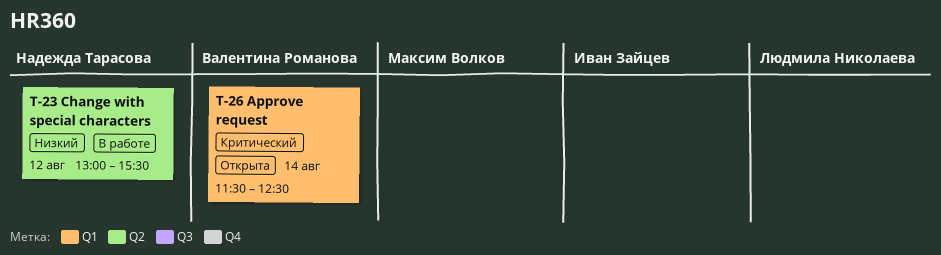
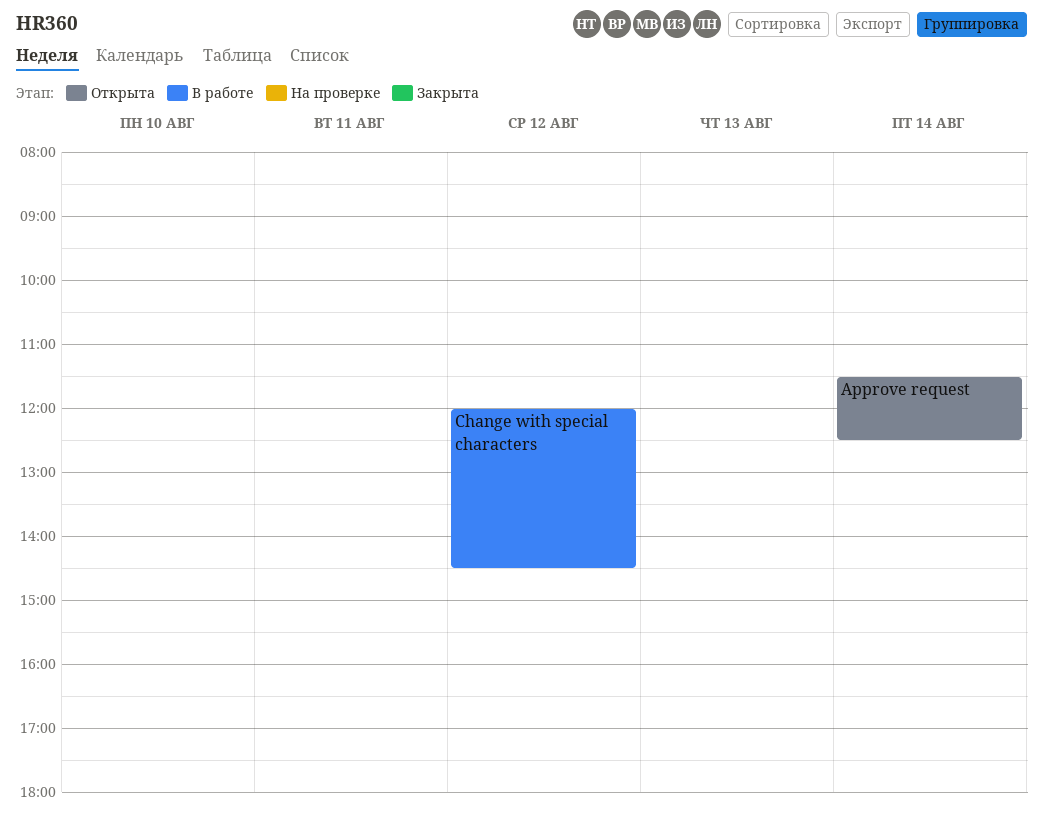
Change with special characters, begins: 13:00 -> 12:00
Change with special characters, ends: 15:30 -> 14:30

